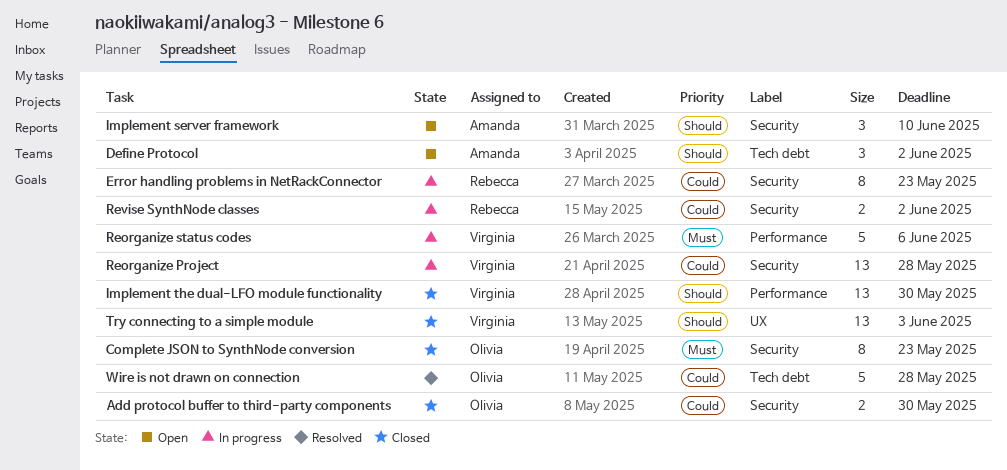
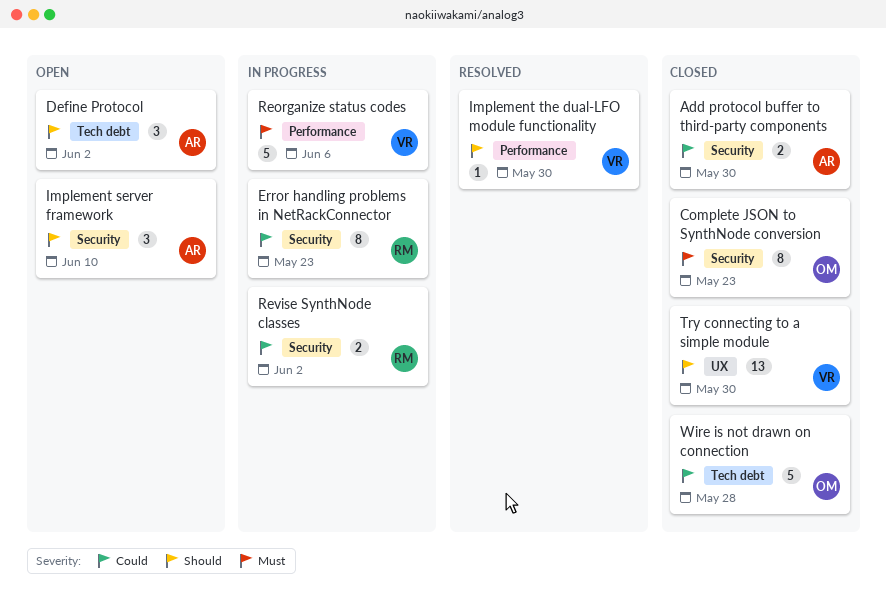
Add protocol buffer to third-party components, owner: Olivia -> Amanda
Implement the dual-LFO module functionality, status: Closed -> Resolved
Implement the dual-LFO module functionality, estimate: 13 -> 1
Reorganize Project: present -> none
Try connecting to a simple module, due: Jun 3 -> May 30
Wire is not drawn on connection, status: Resolved -> Closed

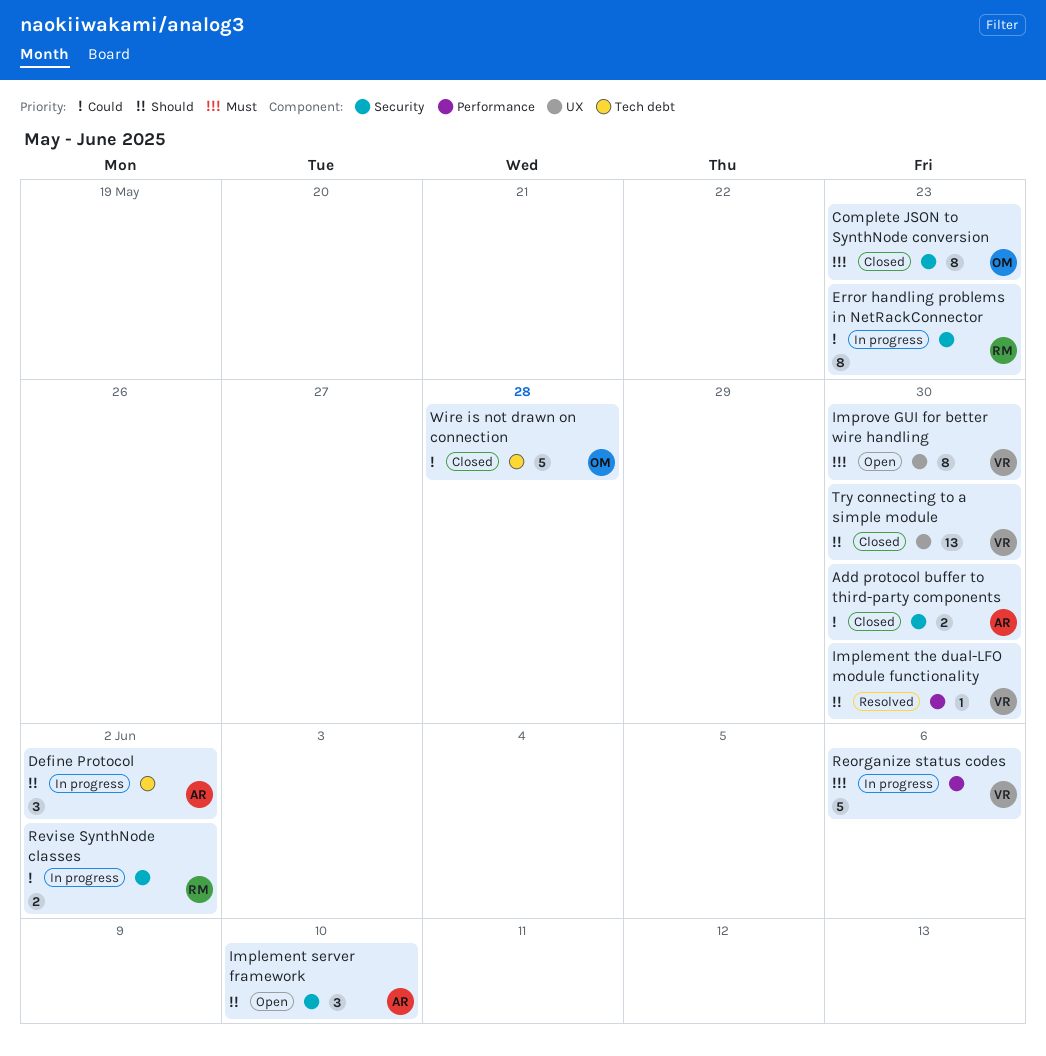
Define Protocol, status: Open -> In progress
Improve GUI for better wire handling: none -> present

